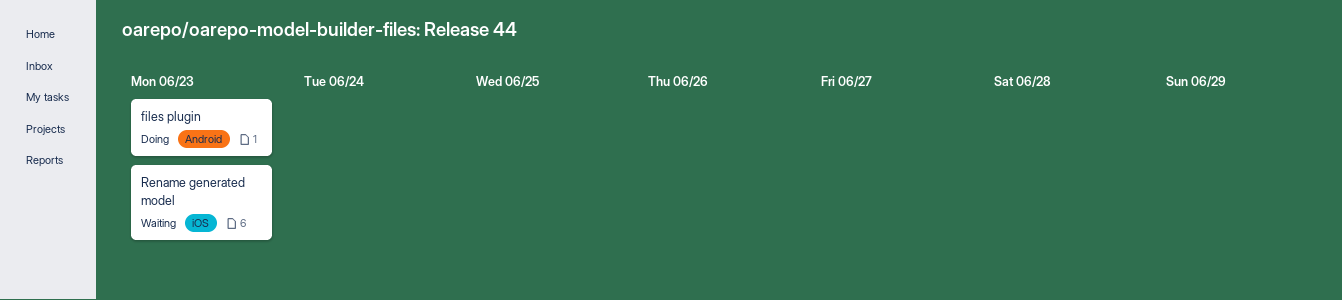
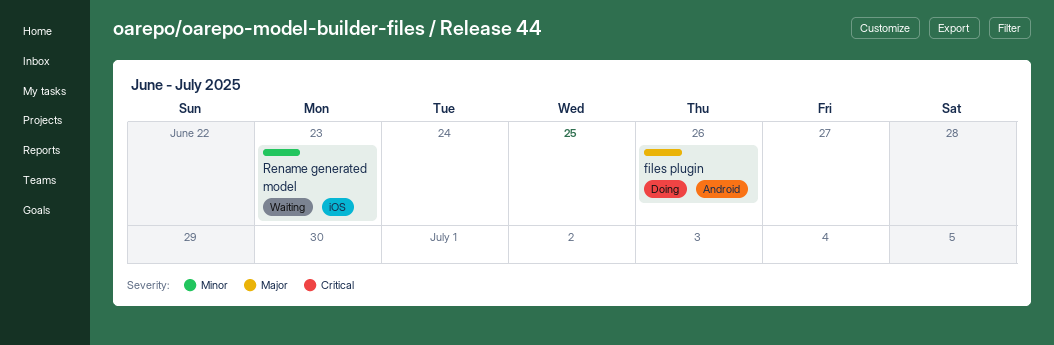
files plugin, due: Jun 23 -> Jun 26

